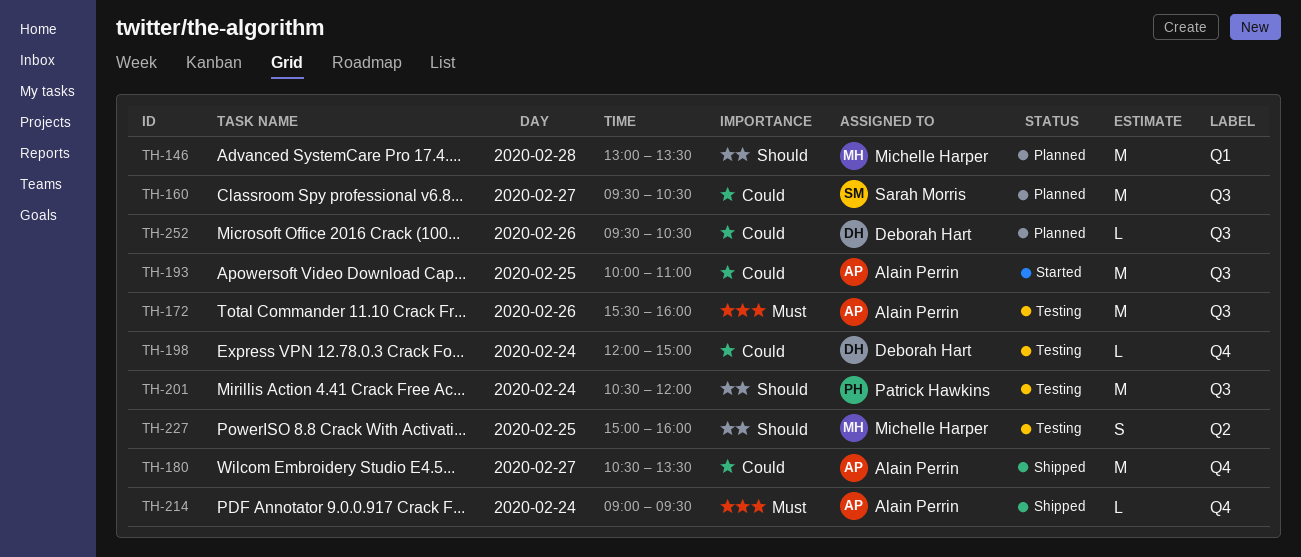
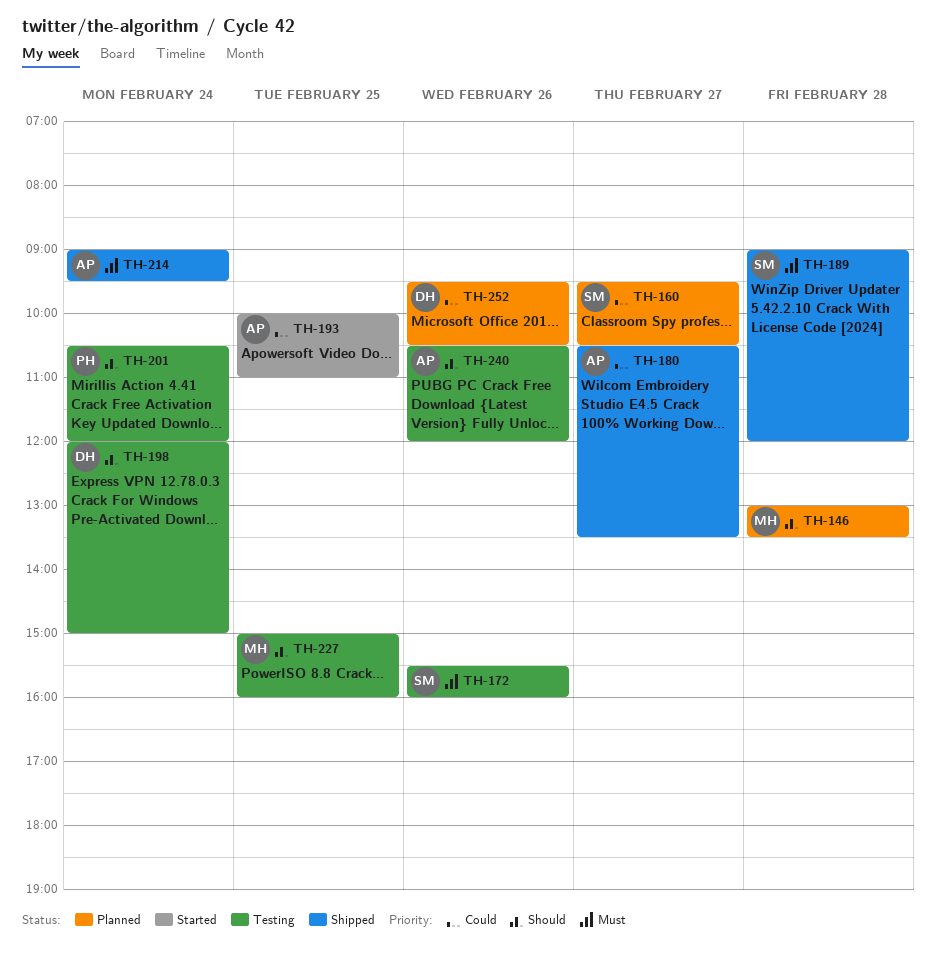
TH-172, owner: Alain Perrin -> Sarah Morris
TH-189: none -> present
TH-198, priority: Could -> Should
TH-240: none -> present

